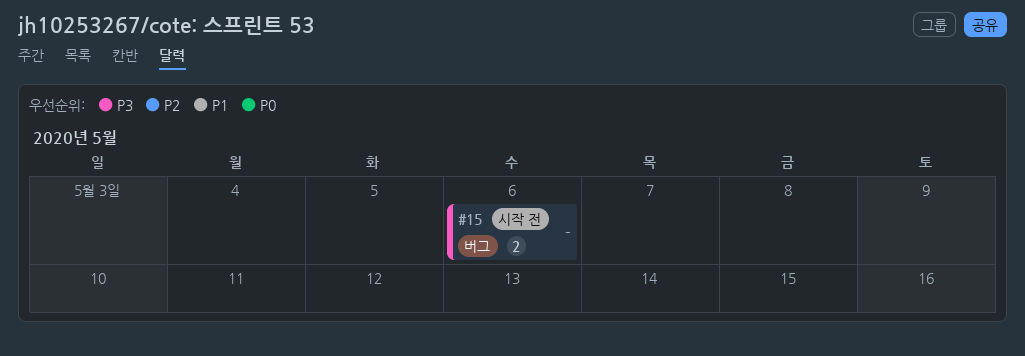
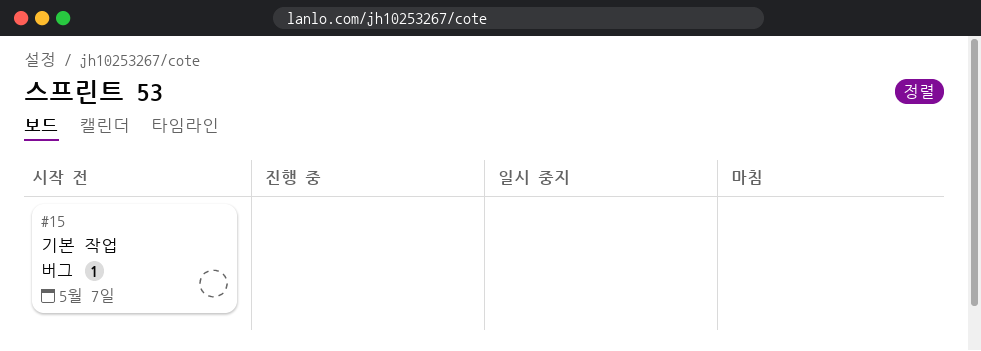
#15, estimate: 2 -> 1
#15, due: May 6 -> May 7

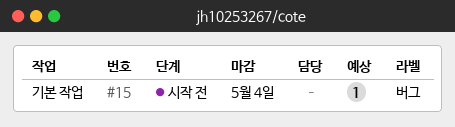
#15, due: May 7 -> May 4

